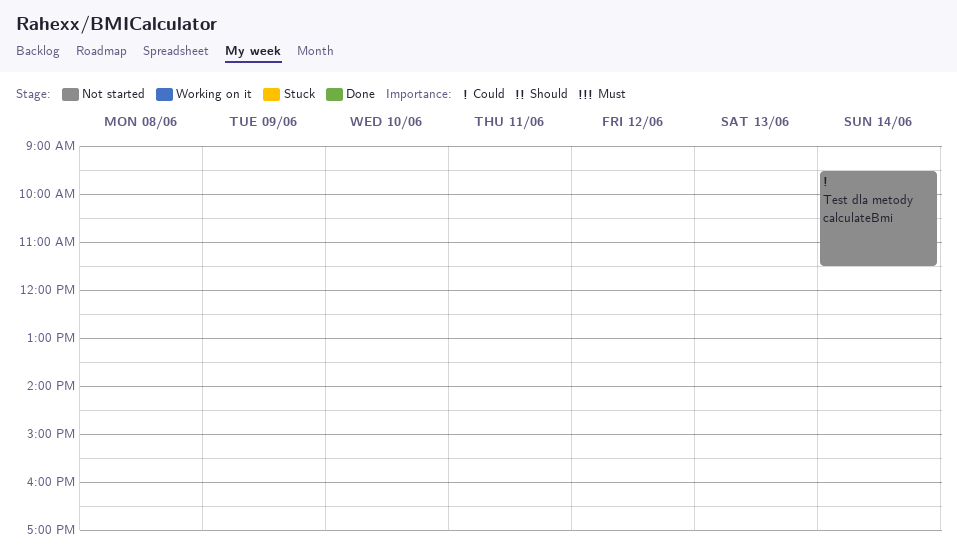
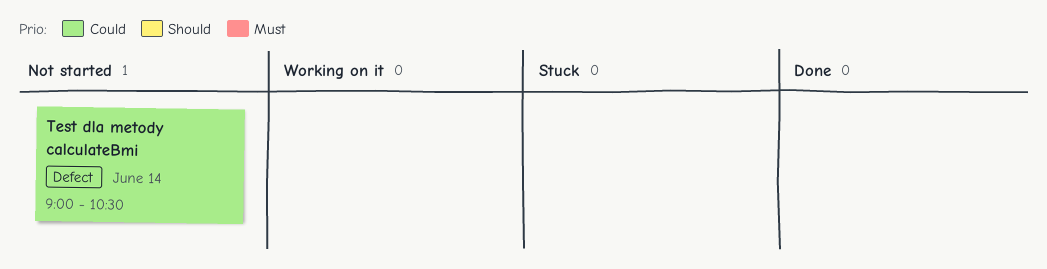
Test dla metody calculateBmi, begins: 09:30 -> 09:00
Test dla metody calculateBmi, ends: 11:30 -> 10:30

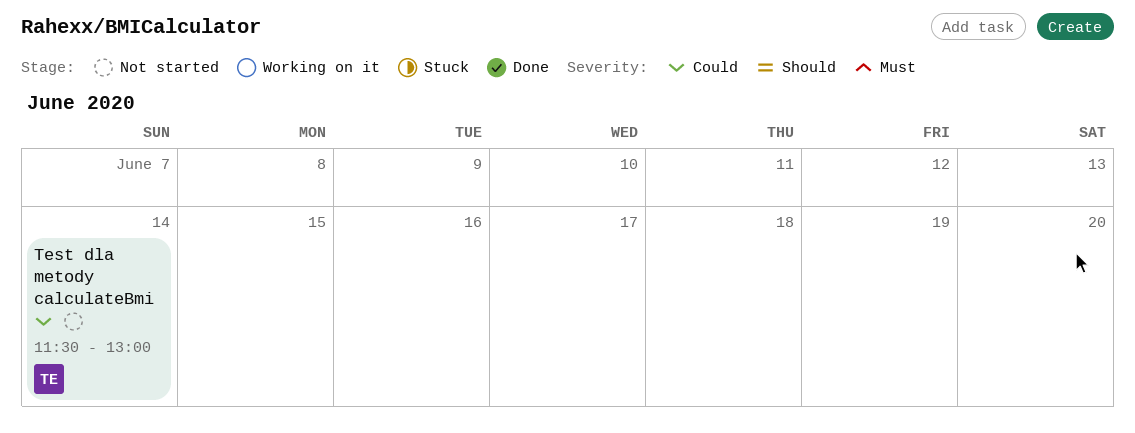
Test dla metody calculateBmi, begins: 09:00 -> 11:30
Test dla metody calculateBmi, ends: 10:30 -> 13:00

